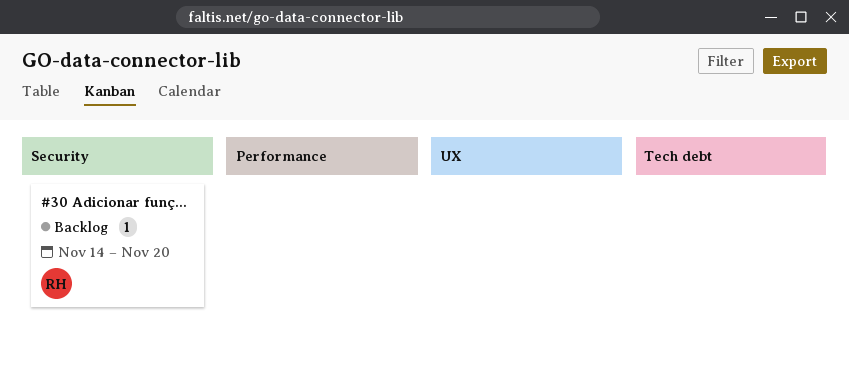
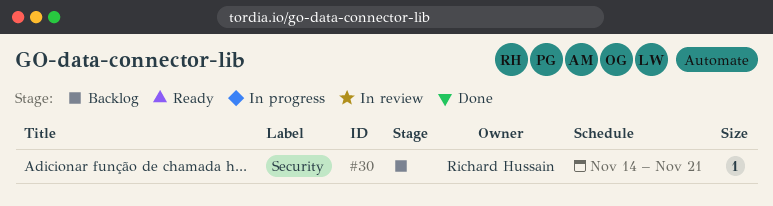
#30, due: Nov 20 -> Nov 21

